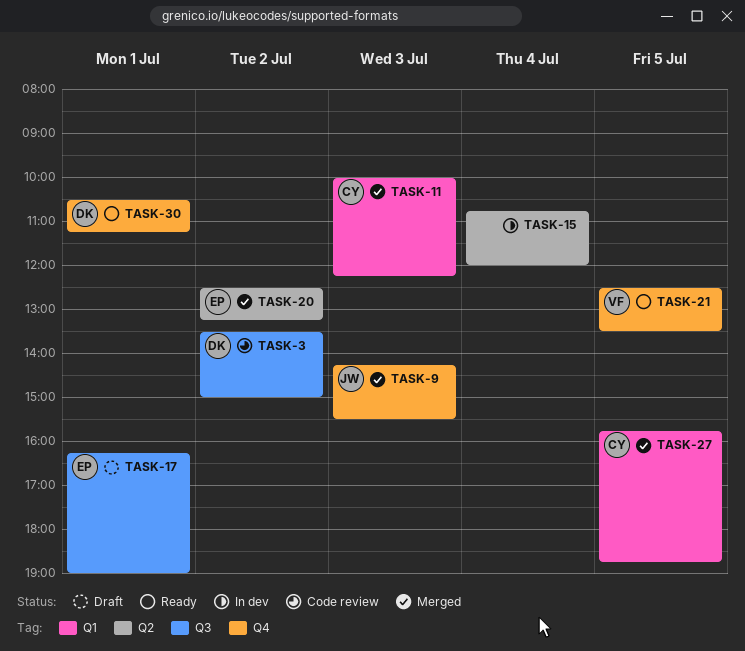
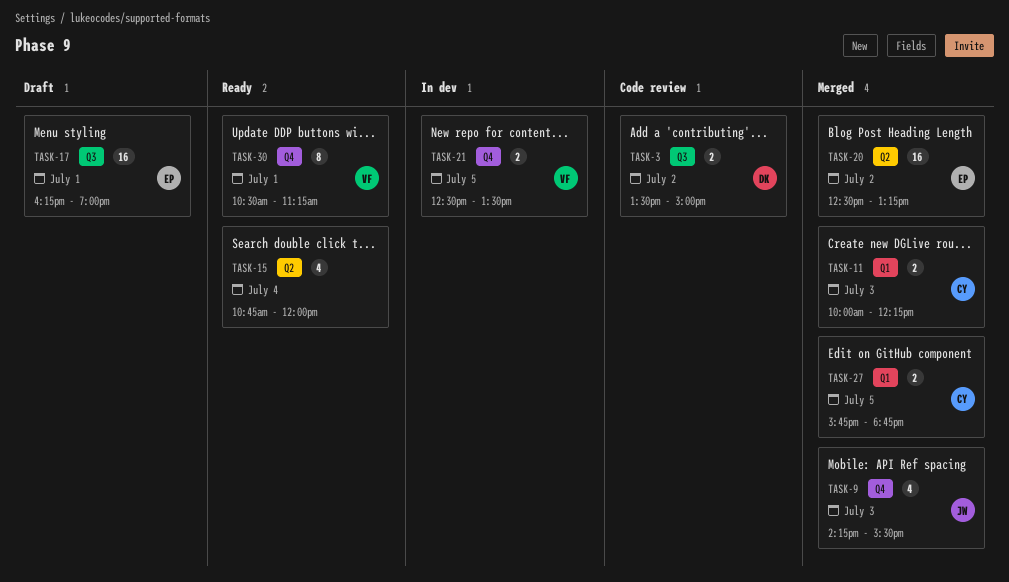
TASK-15, status: In dev -> Ready
TASK-21, status: Ready -> In dev
TASK-30, owner: DK -> VF

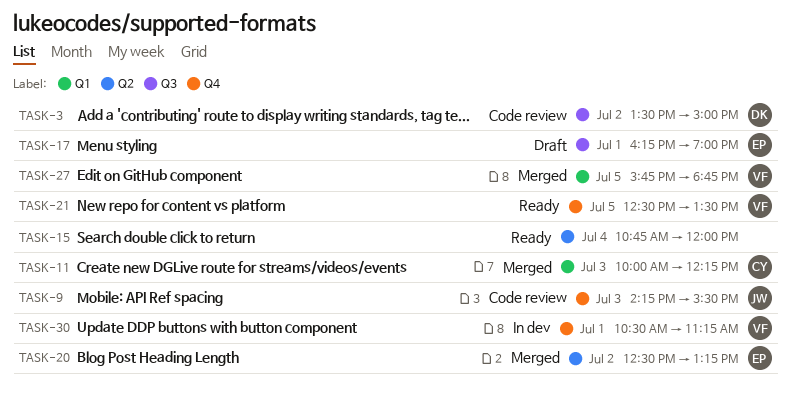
TASK-9, status: Merged -> Code review
TASK-21, status: In dev -> Ready
TASK-27, owner: CY -> VF
TASK-30, status: Ready -> In dev

